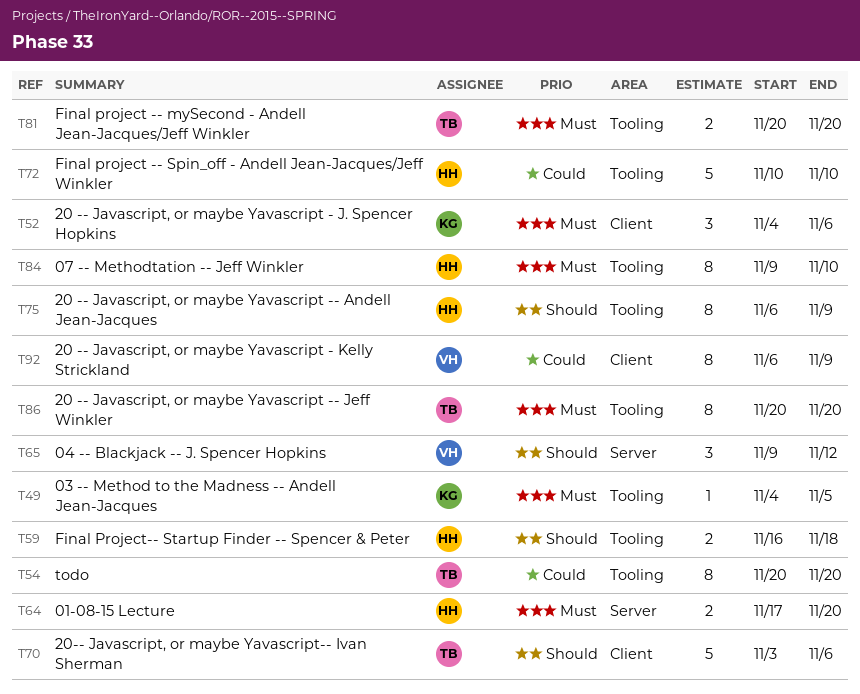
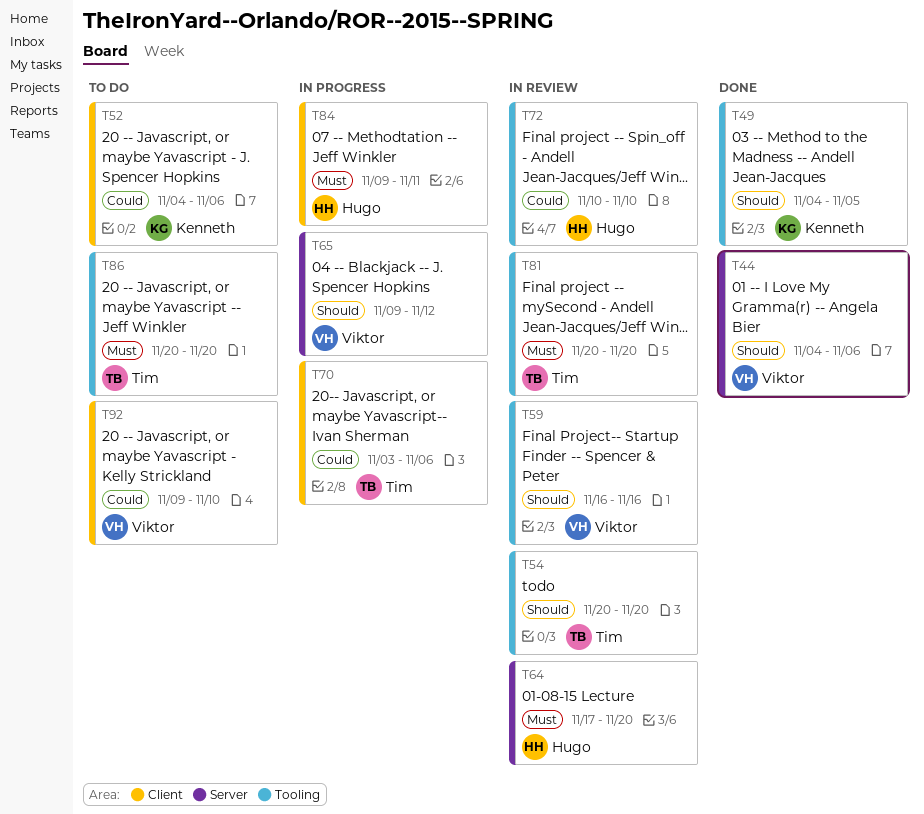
T44: none -> present
T49, priority: Must -> Should
T52, priority: Must -> Could
T54, priority: Could -> Should
T59, owner: Hugo -> Viktor
T59, due: Nov 18 -> Nov 16
T70, priority: Should -> Could
T75: present -> none
T84, label: Tooling -> Client
T84, due: Nov 10 -> Nov 11
T92, start: Nov 6 -> Nov 9
T92, due: Nov 9 -> Nov 10

